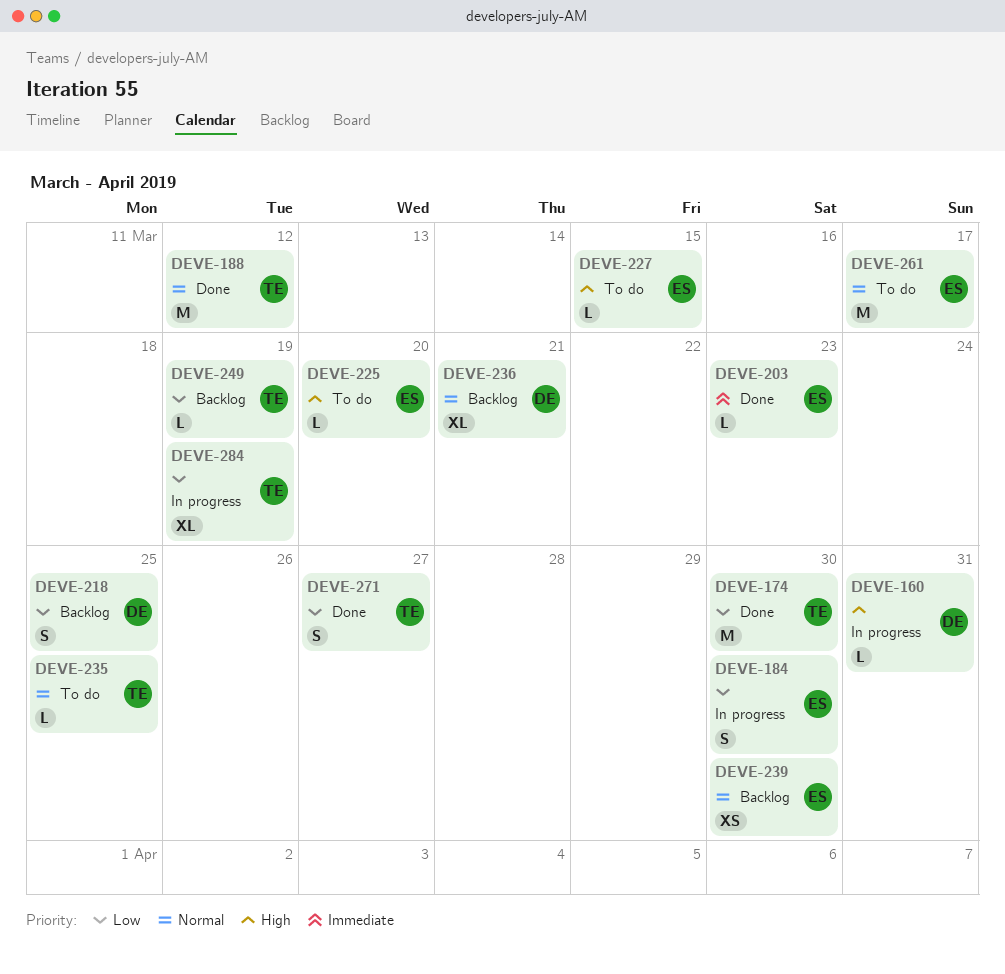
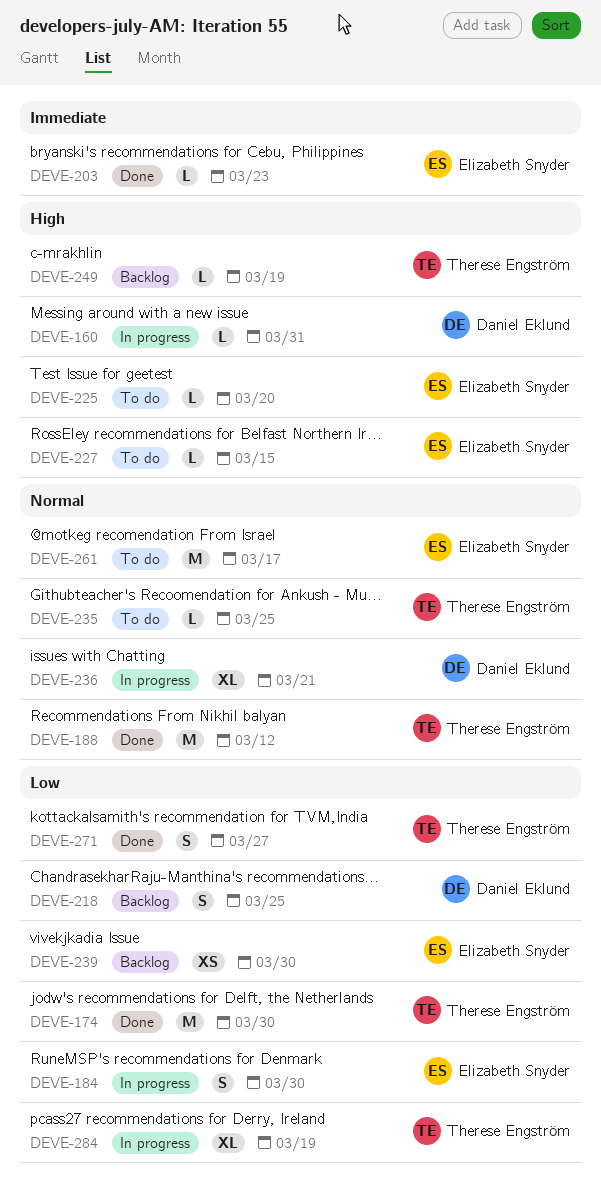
DEVE-236, status: Backlog -> In progress
DEVE-239, priority: Normal -> Low
DEVE-249, priority: Low -> High

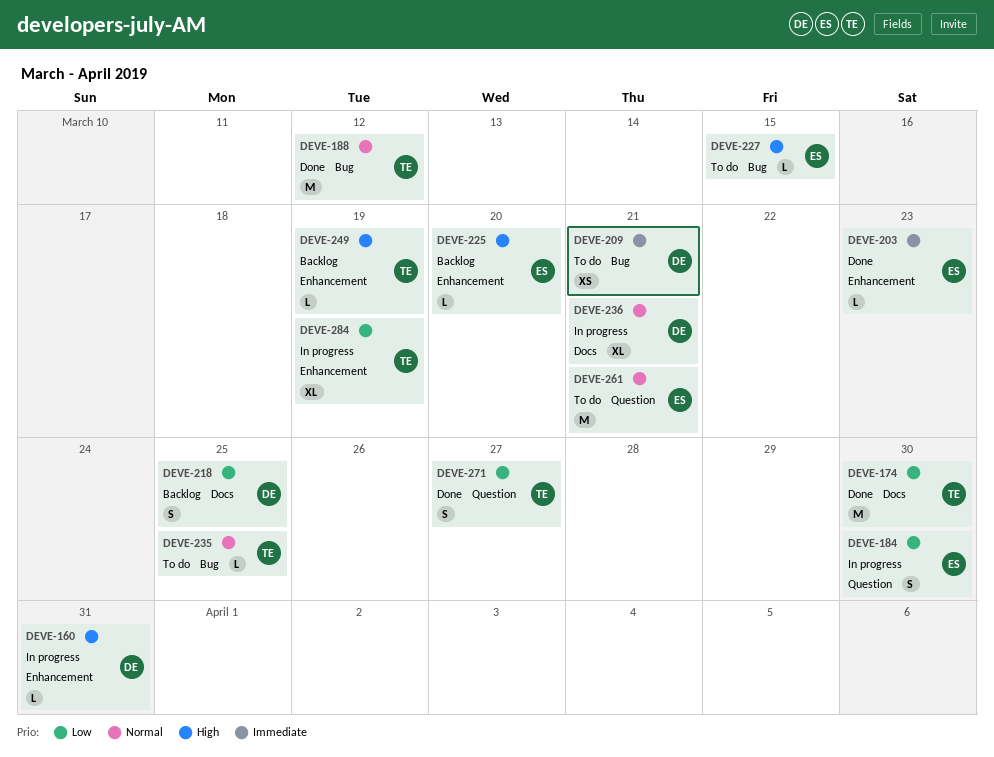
DEVE-209: none -> present
DEVE-225, status: To do -> Backlog
DEVE-239: present -> none
DEVE-261, due: Mar 17 -> Mar 21

